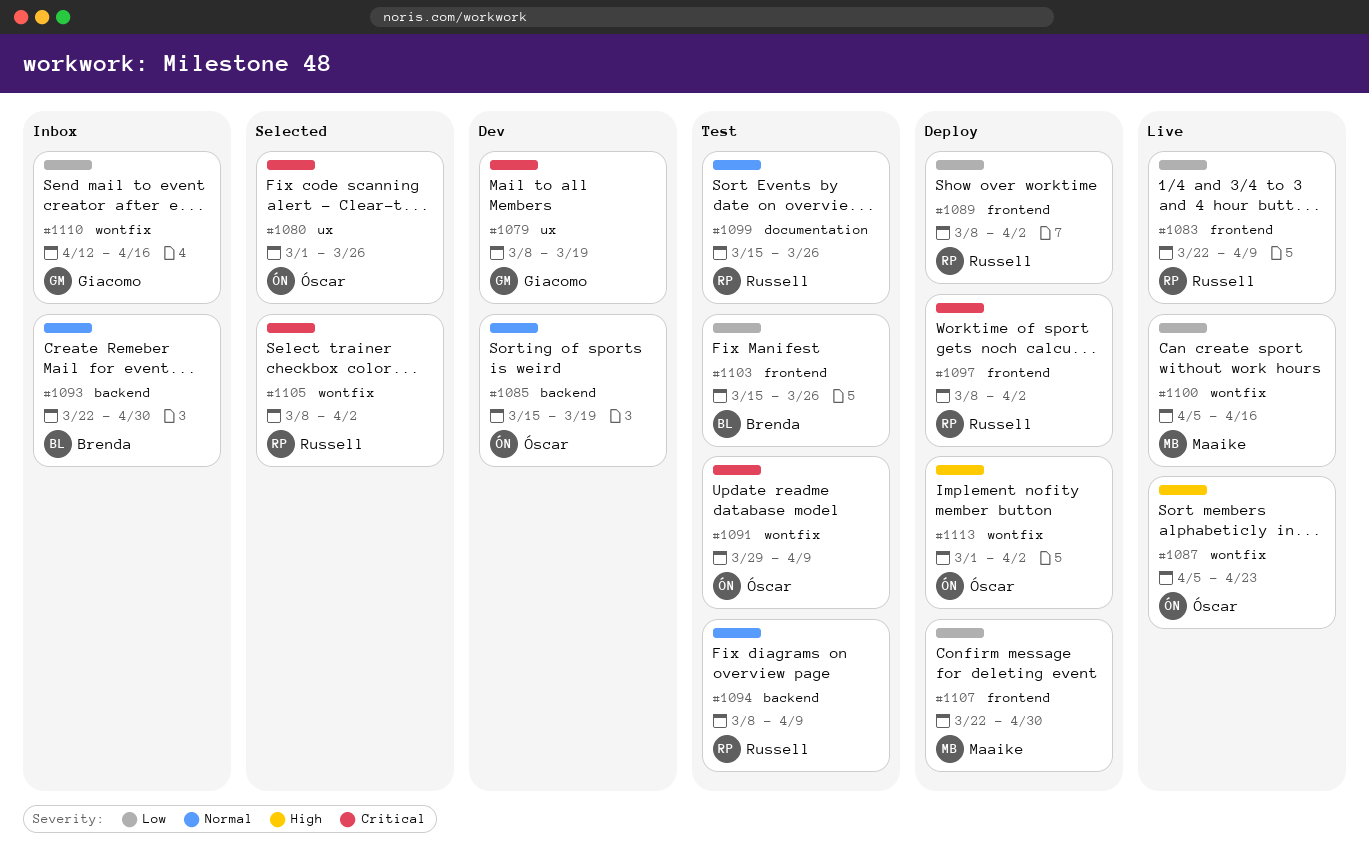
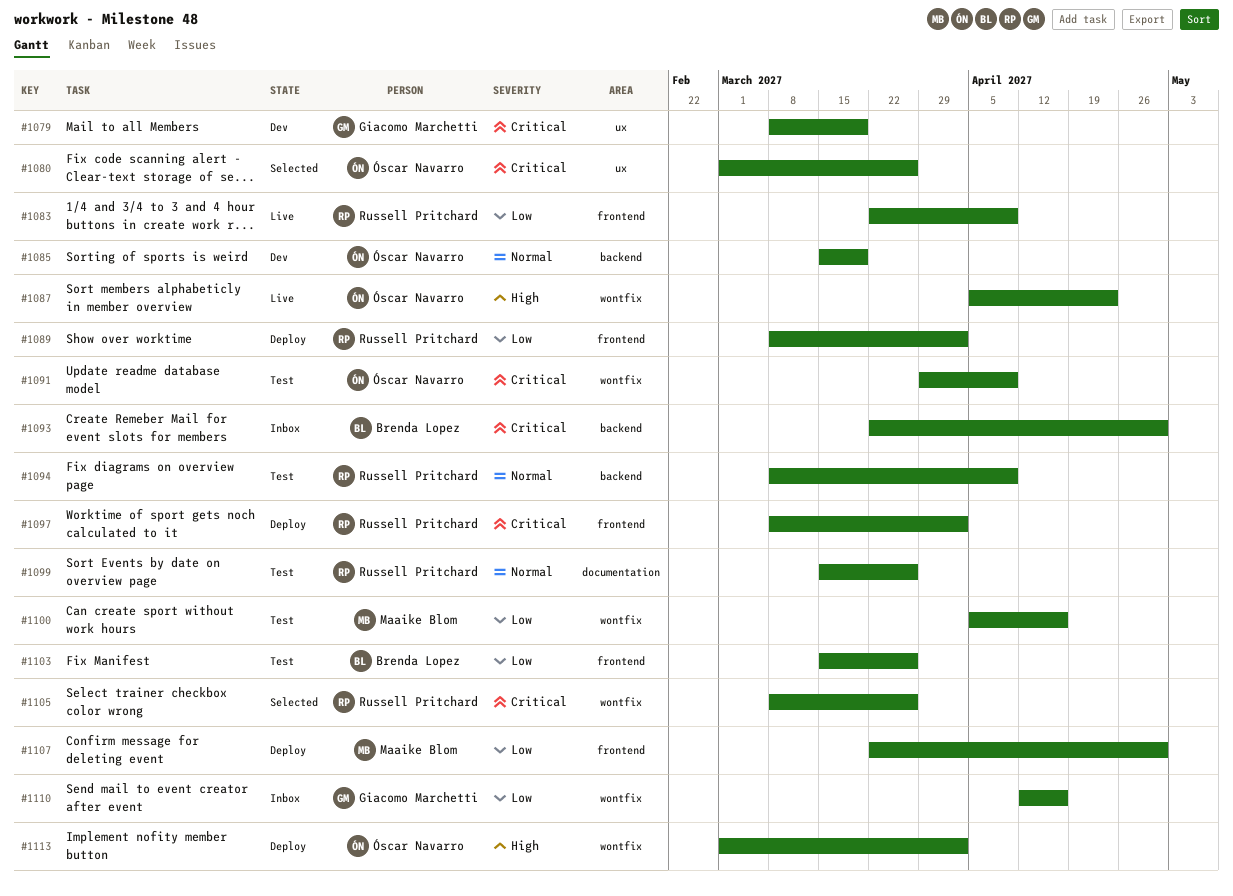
#1093, priority: Normal -> Critical
#1100, status: Live -> Test
#1105, due: Apr 2 -> Mar 26

